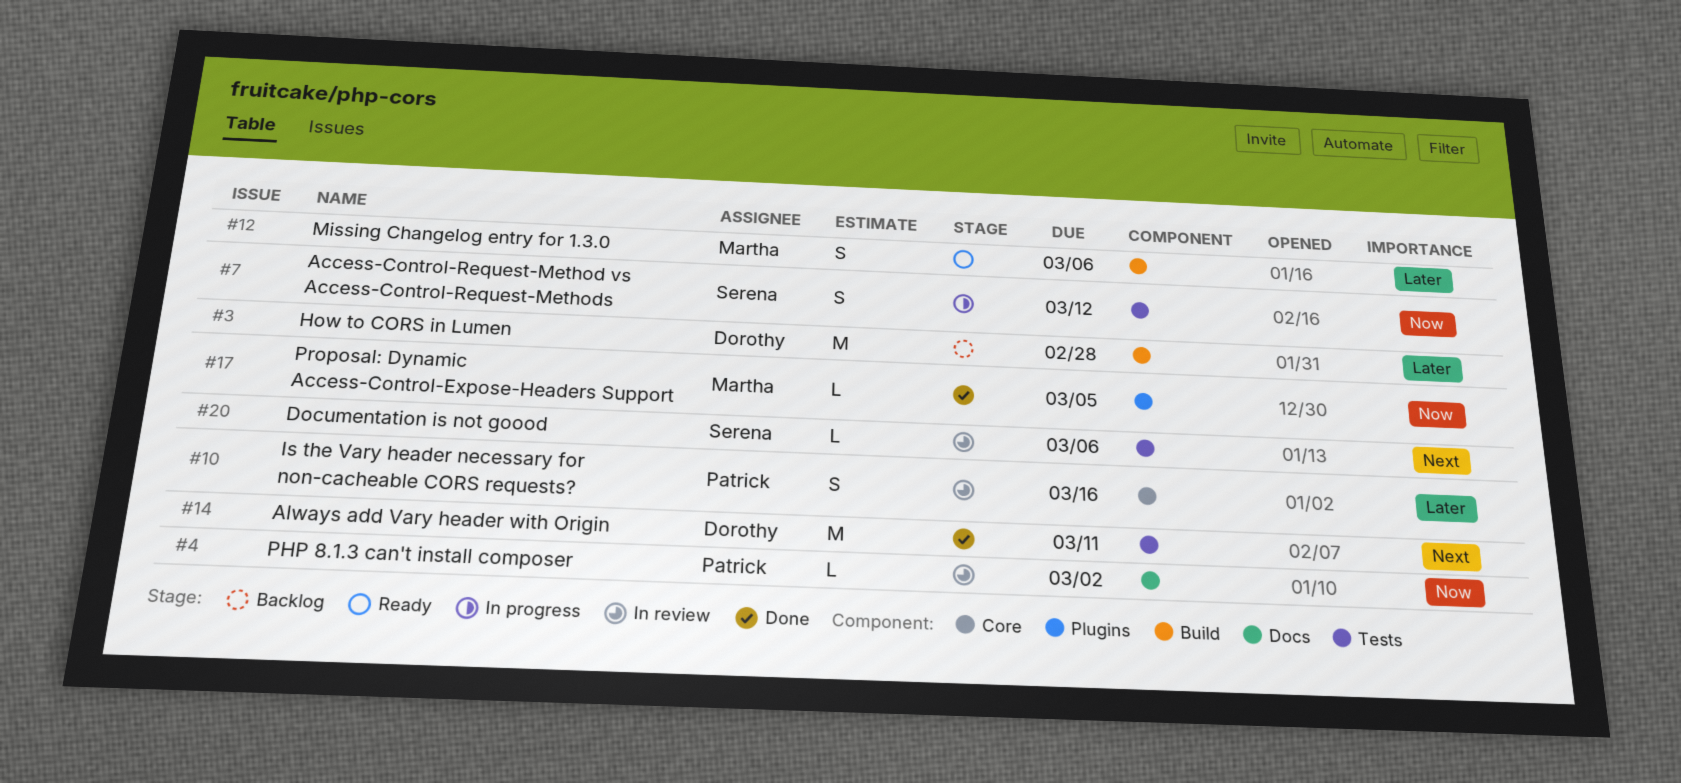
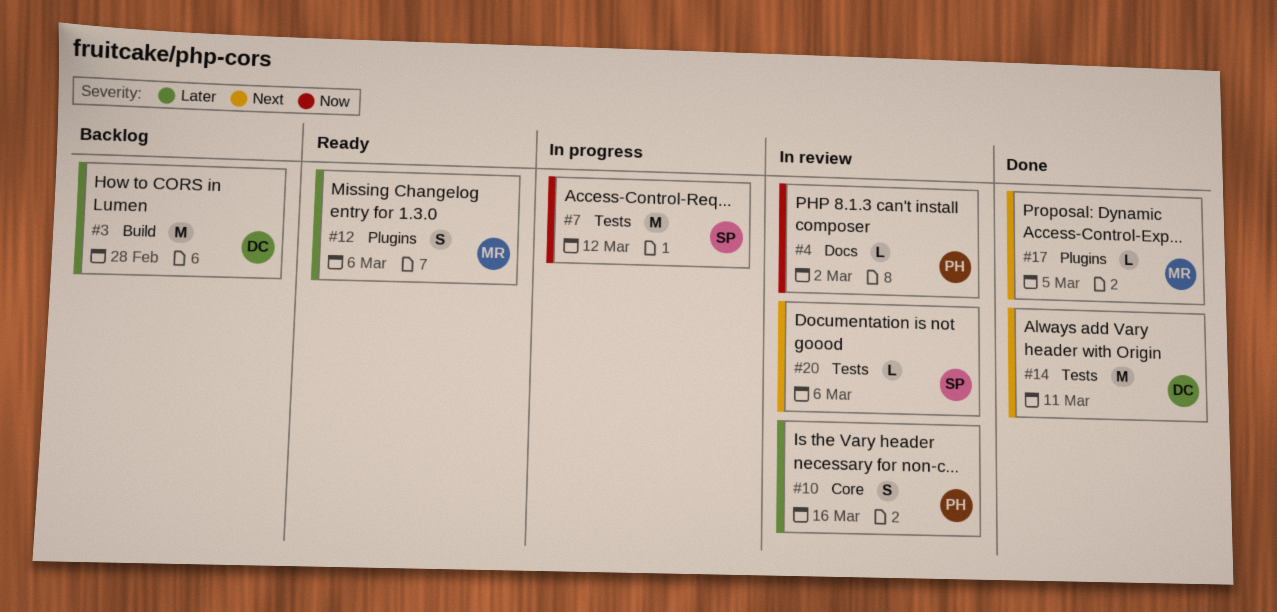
#7, estimate: S -> M
#12, label: Build -> Plugins
#17, priority: Now -> Next

